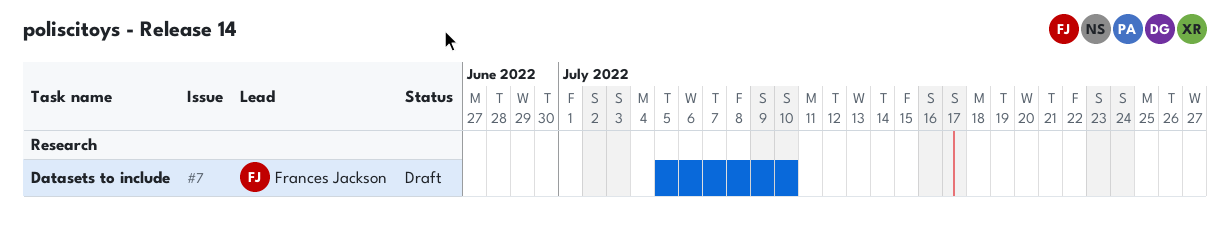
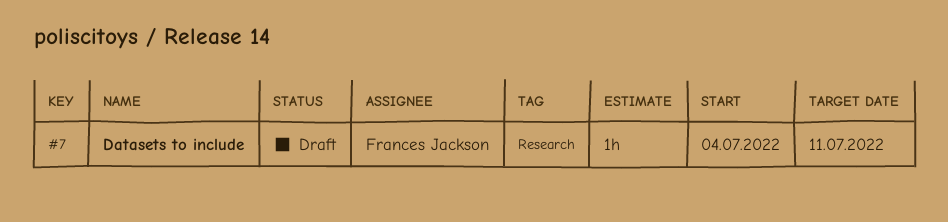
#7, start: Jul 5 -> Jul 4
#7, due: Jul 10 -> Jul 11

